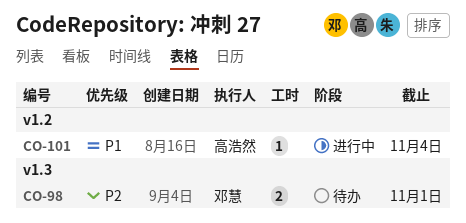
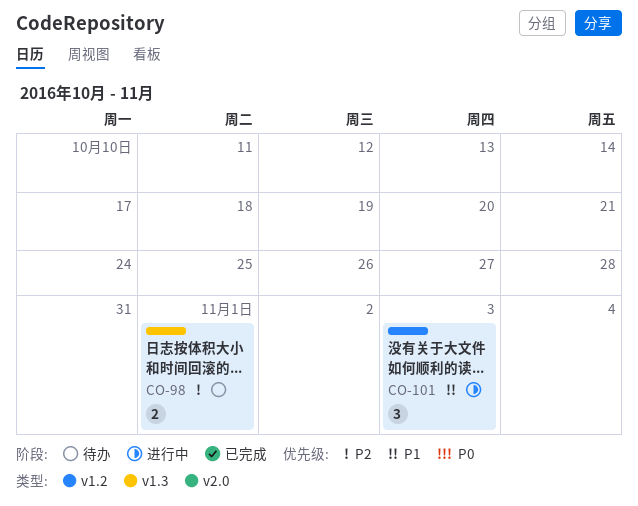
CO-101, estimate: 1 -> 3
CO-101, due: Nov 4 -> Nov 3

